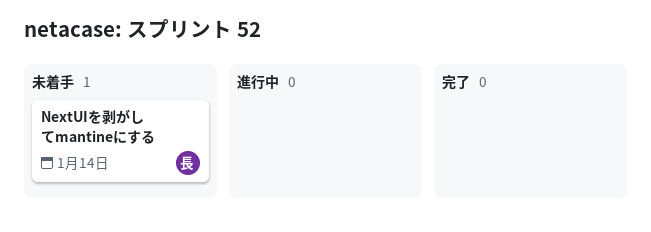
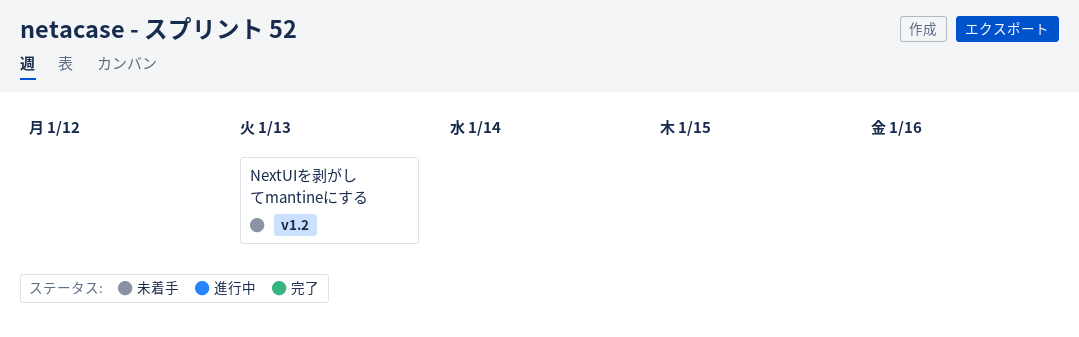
NextUIを剥がしてmantineにする, due: Jan 14 -> Jan 13

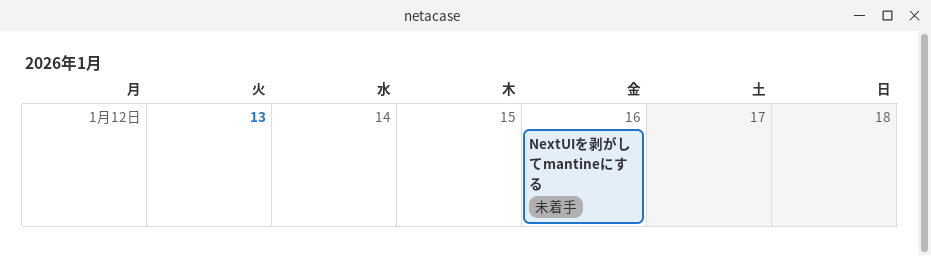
NextUIを剥がしてmantineにする, due: Jan 13 -> Jan 16

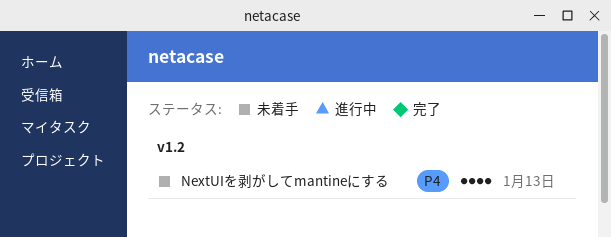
NextUIを剥がしてmantineにする, due: Jan 16 -> Jan 13

